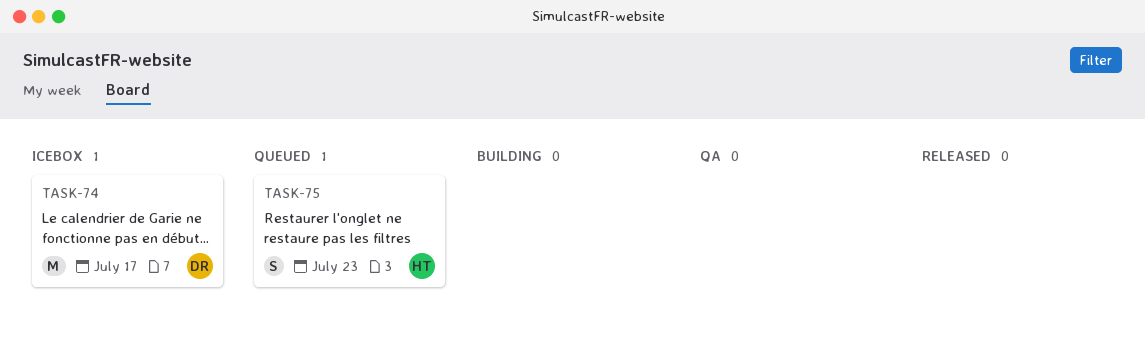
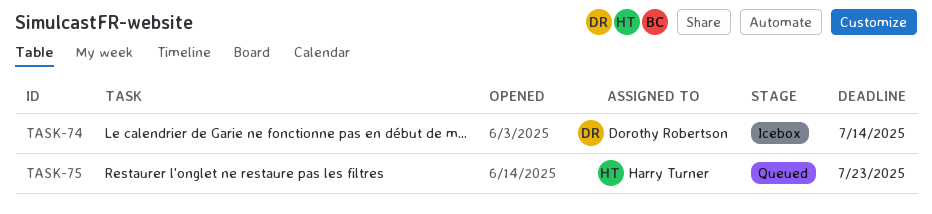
TASK-74, due: Jul 17 -> Jul 14

